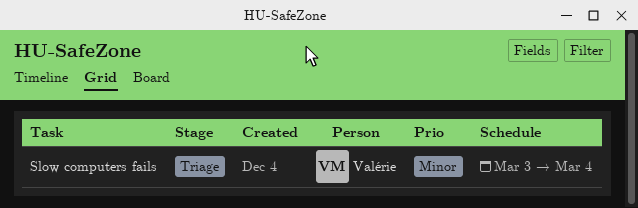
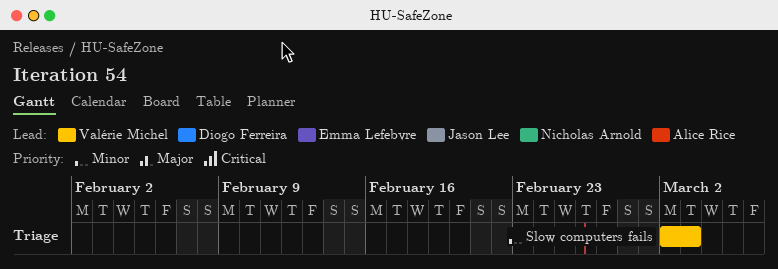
Slow computers fails, start: Mar 3 -> Mar 2
Slow computers fails, due: Mar 4 -> Mar 3

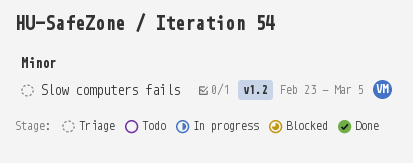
Slow computers fails, start: Mar 2 -> Feb 23
Slow computers fails, due: Mar 3 -> Mar 5

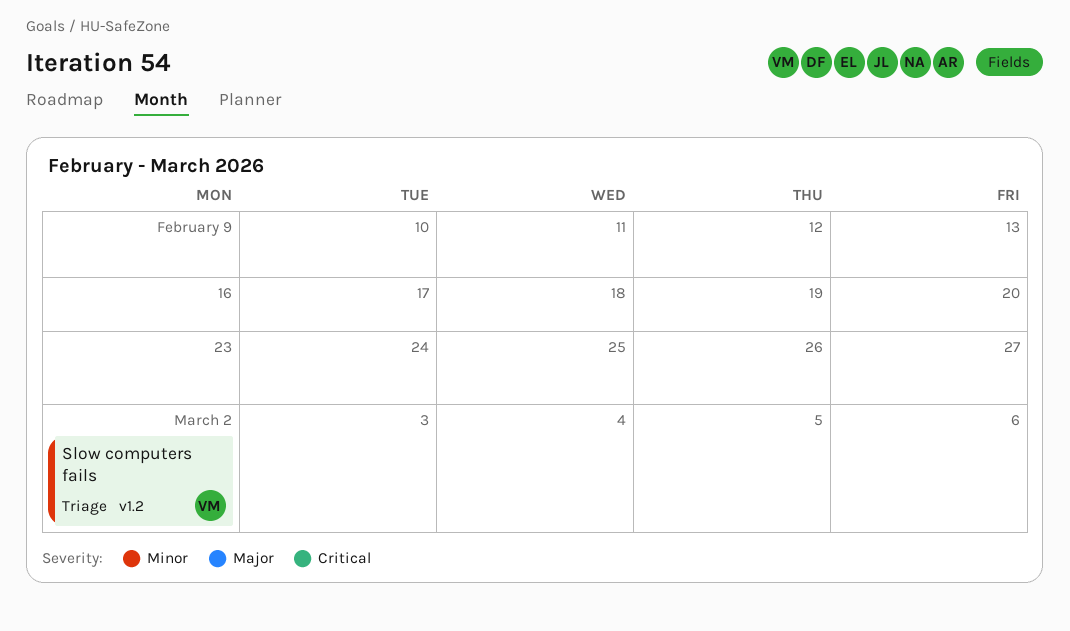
Slow computers fails, due: Mar 5 -> Mar 2

